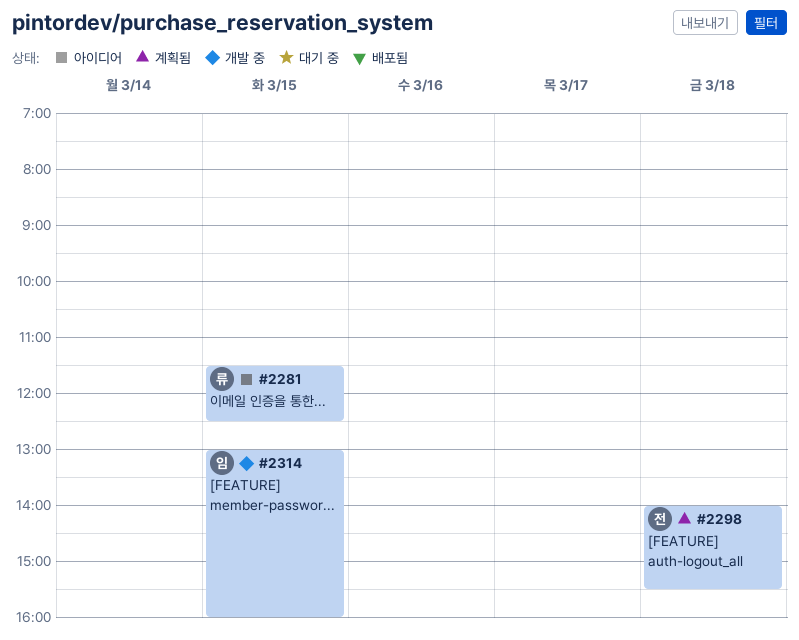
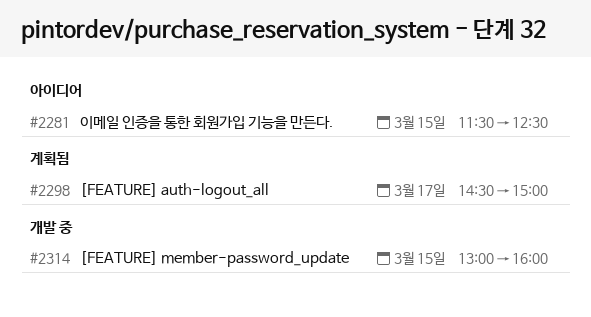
#2298, day: Mar 18 -> Mar 17
#2298, begins: 14:00 -> 14:30
#2298, ends: 15:30 -> 15:00

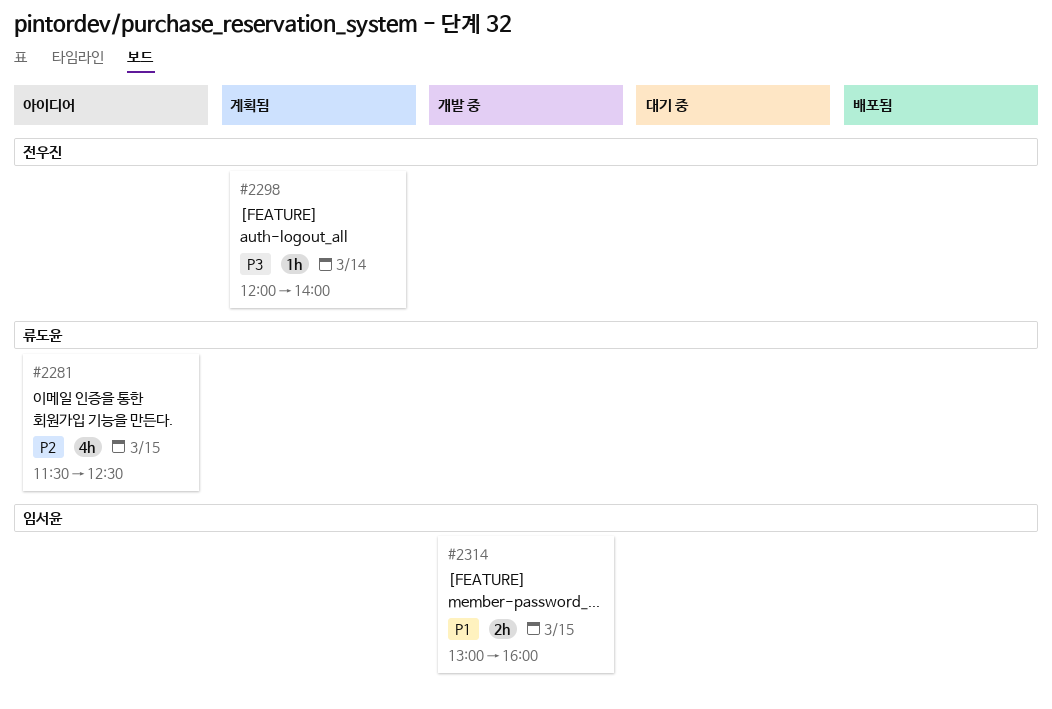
#2298, day: Mar 17 -> Mar 14
#2298, begins: 14:30 -> 12:00
#2298, ends: 15:00 -> 14:00

